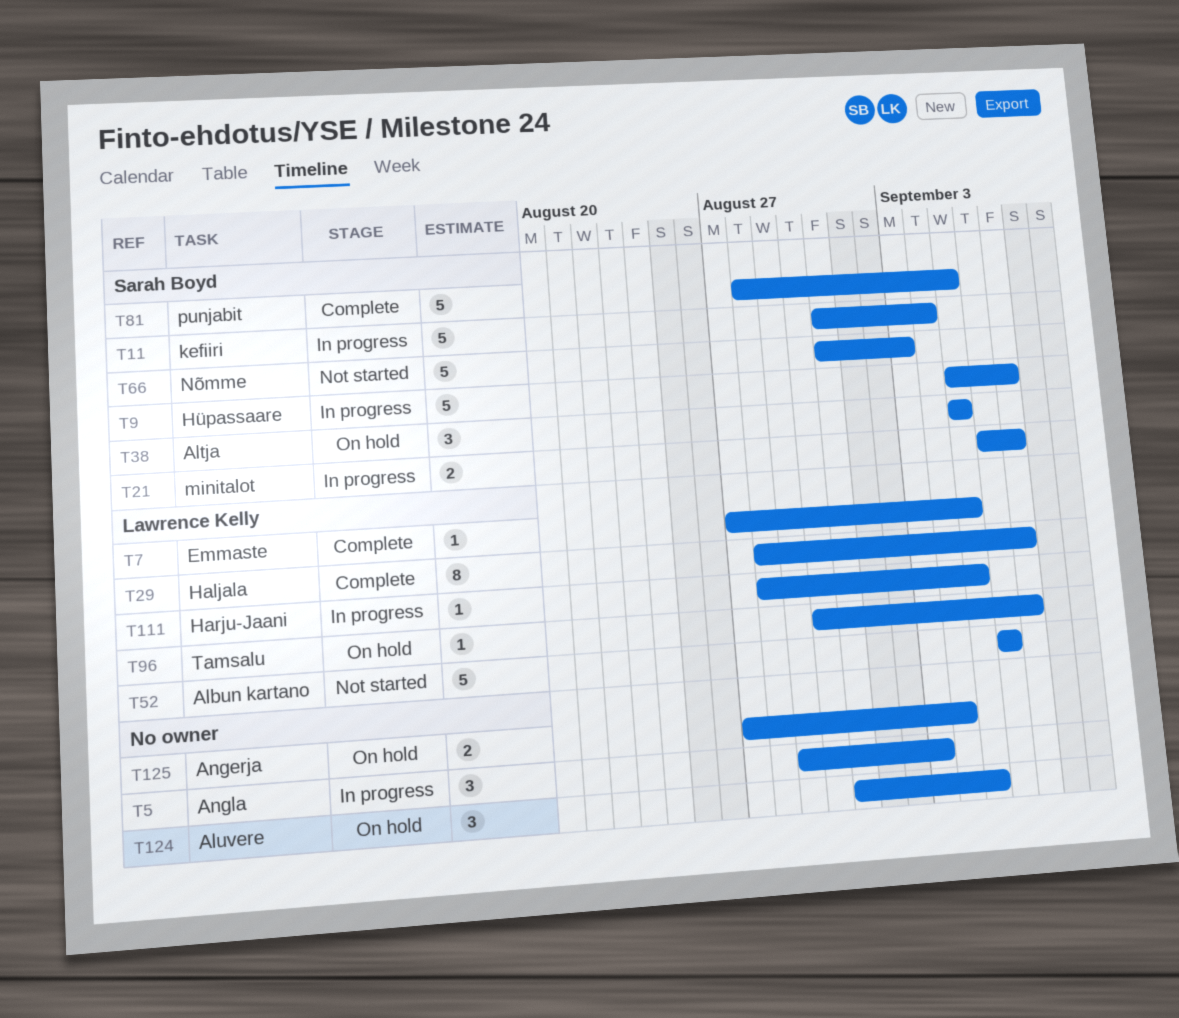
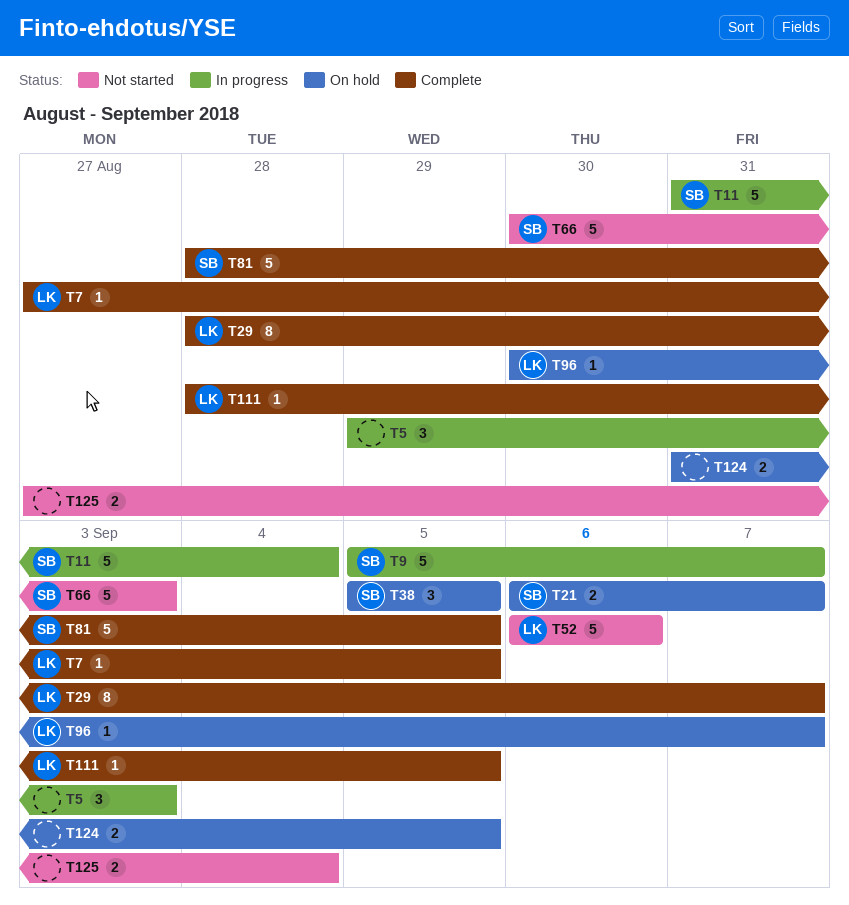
T21, status: In progress -> On hold
T66, start: Aug 31 -> Aug 30
T111, status: In progress -> Complete
T124, estimate: 3 -> 2
T125, status: On hold -> Not started

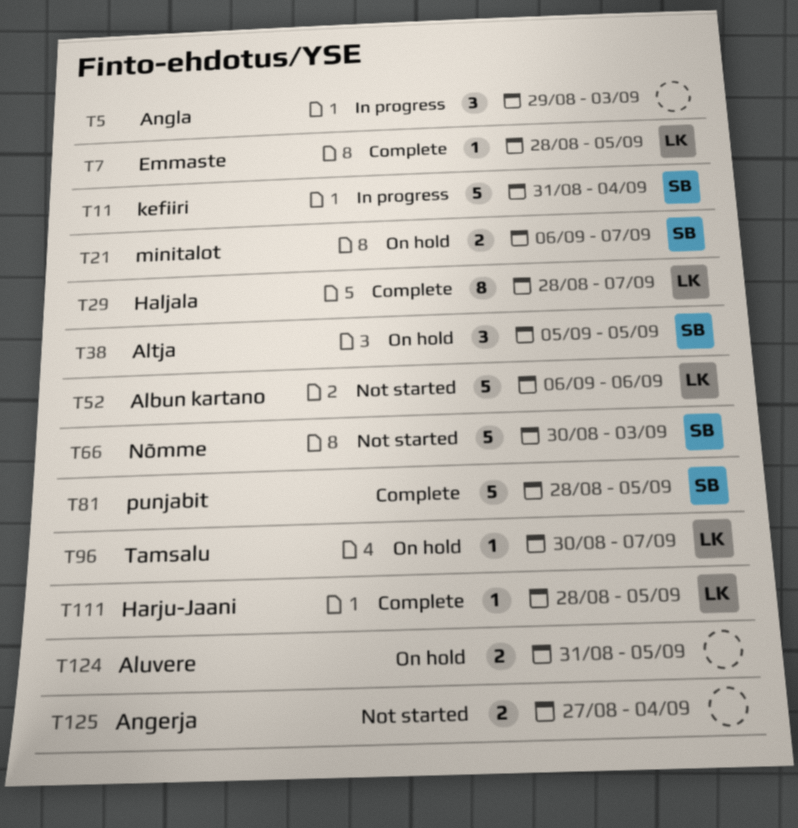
T7, start: Aug 27 -> Aug 28
T9: present -> none

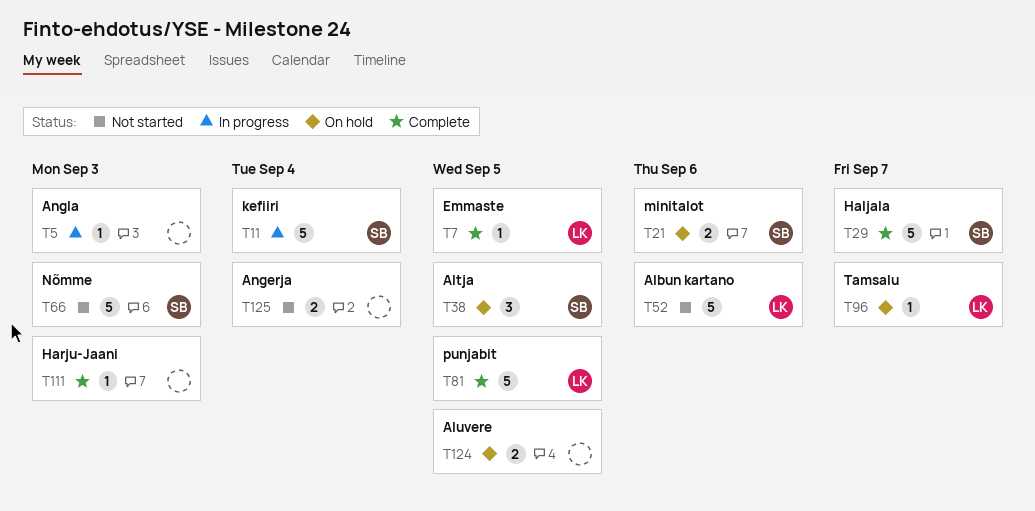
T5, estimate: 3 -> 1
T21, due: Sep 7 -> Sep 6
T29, owner: LK -> SB
T29, estimate: 8 -> 5
T81, owner: SB -> LK
T111, owner: LK -> none
T111, due: Sep 5 -> Sep 3

